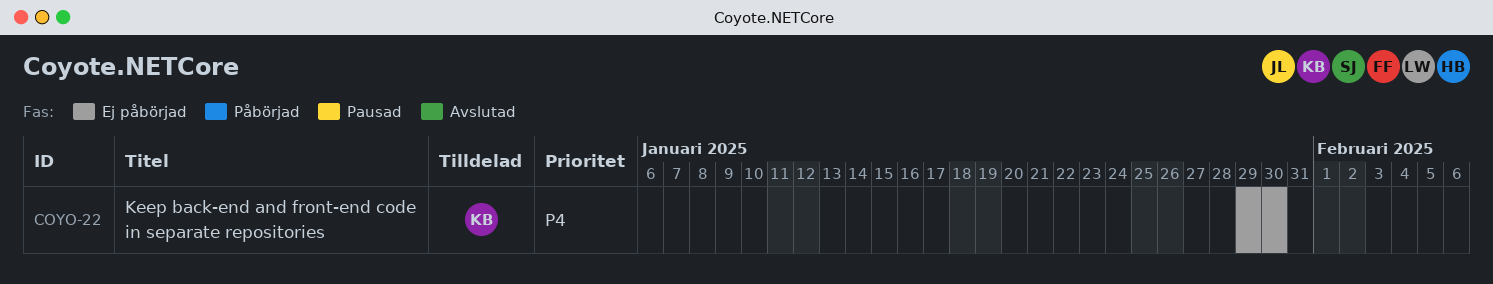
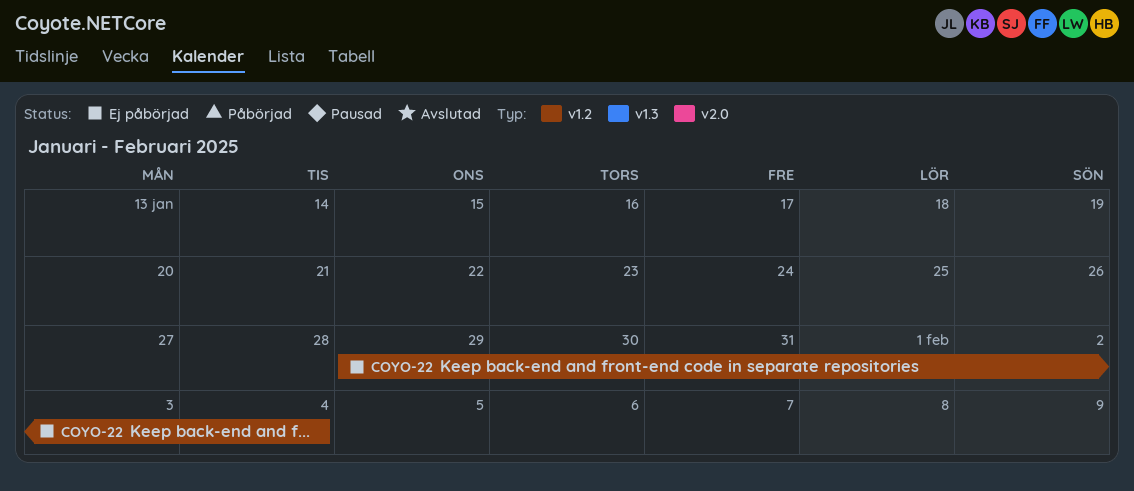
COYO-22, due: Jan 30 -> Feb 4

